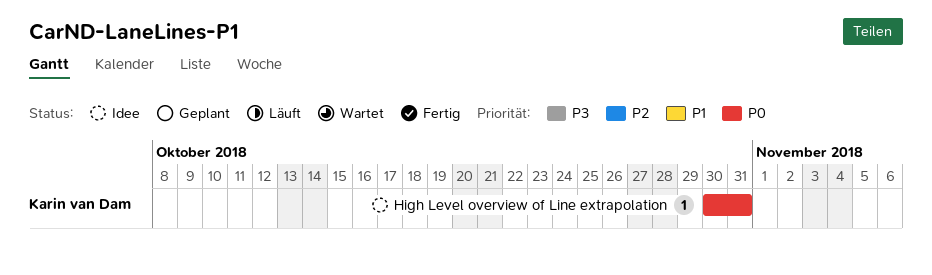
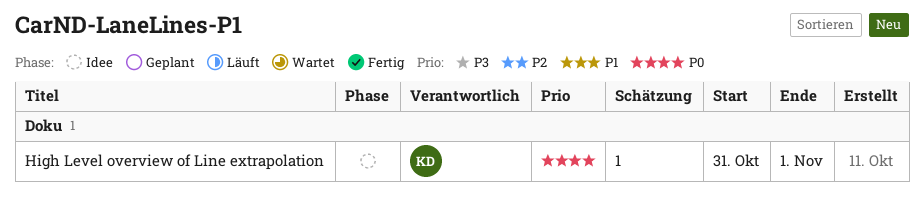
High Level overview of Line extrapolation, start: Oct 30 -> Oct 31
High Level overview of Line extrapolation, due: Oct 31 -> Nov 1

